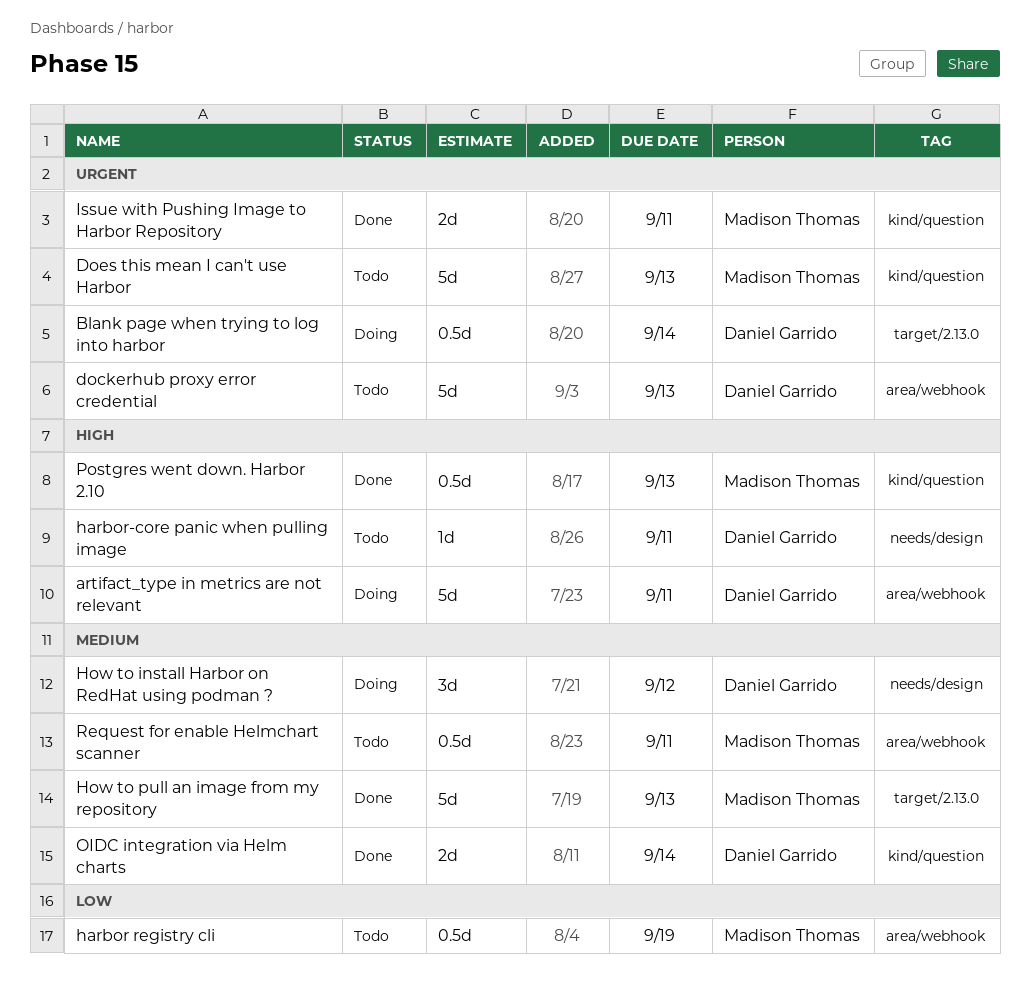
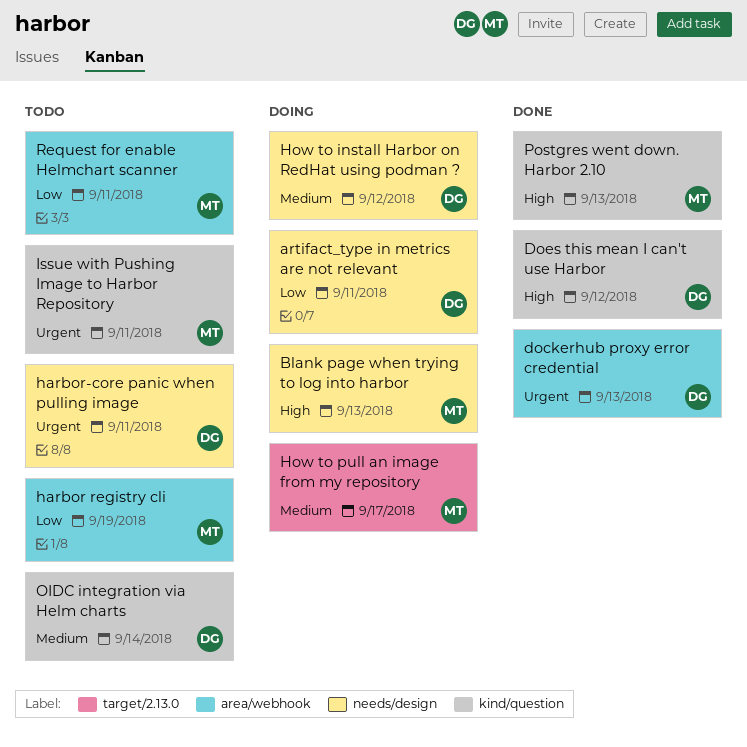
artifact_type in metrics are not relevant, priority: High -> Low
artifact_type in metrics are not relevant, label: area/webhook -> needs/design
Blank page when trying to log into harbor, owner: Daniel Garrido -> Madison Thomas
Blank page when trying to log into harbor, priority: Urgent -> High
Blank page when trying to log into harbor, label: target/2.13.0 -> needs/design
Blank page when trying to log into harbor, due: Sep 14 -> Sep 13
dockerhub proxy error credential, status: Todo -> Done
Does this mean I can't use Harbor, status: Todo -> Done
Does this mean I can't use Harbor, owner: Madison Thomas -> Daniel Garrido
Does this mean I can't use Harbor, priority: Urgent -> High
Does this mean I can't use Harbor, due: Sep 13 -> Sep 12
harbor-core panic when pulling image, priority: High -> Urgent
How to pull an image from my repository, status: Done -> Doing
How to pull an image from my repository, due: Sep 13 -> Sep 17
Issue with Pushing Image to Harbor Repository, status: Done -> Todo
OIDC integration via Helm charts, status: Done -> Todo
Request for enable Helmchart scanner, priority: Medium -> Low

